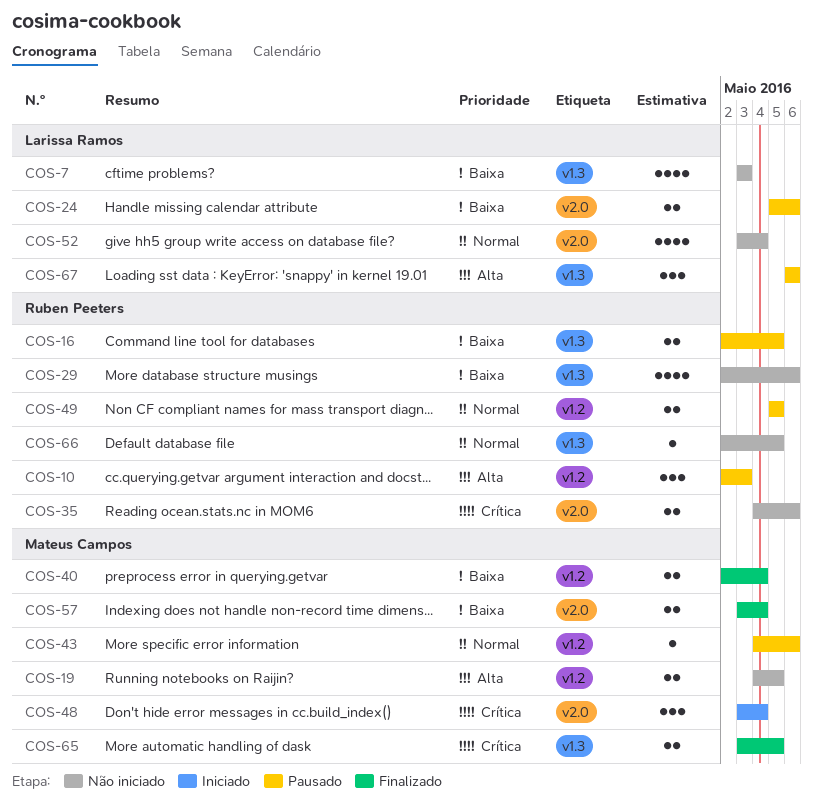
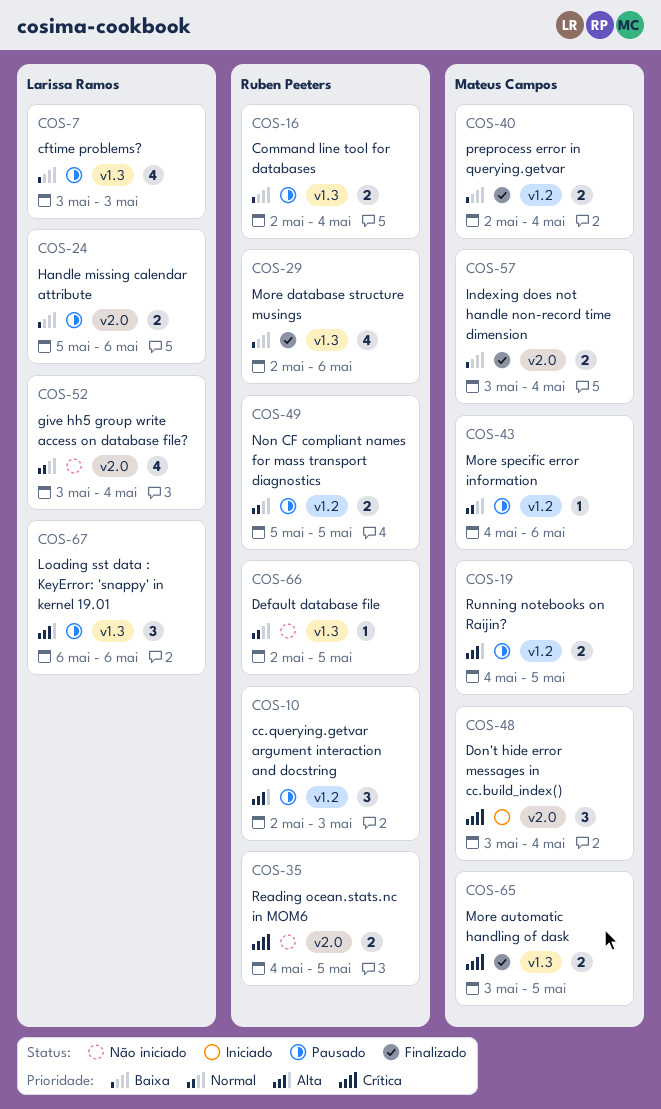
COS-7, status: Não iniciado -> Pausado
COS-16, due: May 5 -> May 4
COS-19, status: Não iniciado -> Pausado
COS-29, status: Não iniciado -> Finalizado
COS-35, due: May 6 -> May 5

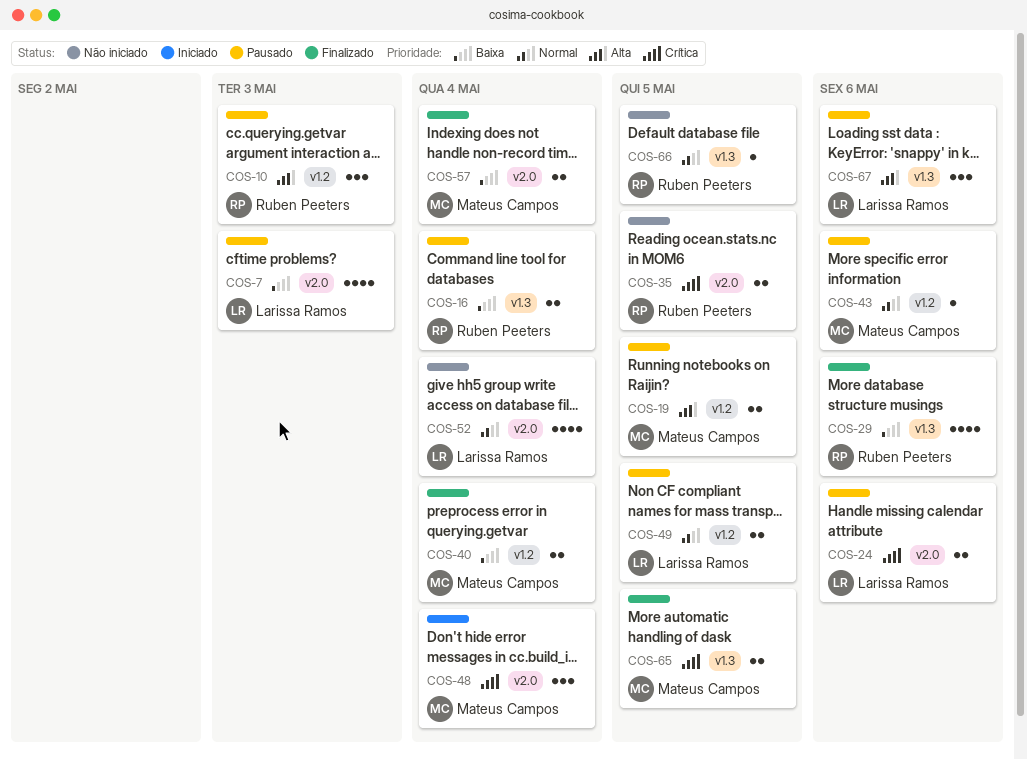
COS-7, label: v1.3 -> v2.0
COS-24, priority: Baixa -> Crítica
COS-49, owner: Ruben Peeters -> Larissa Ramos

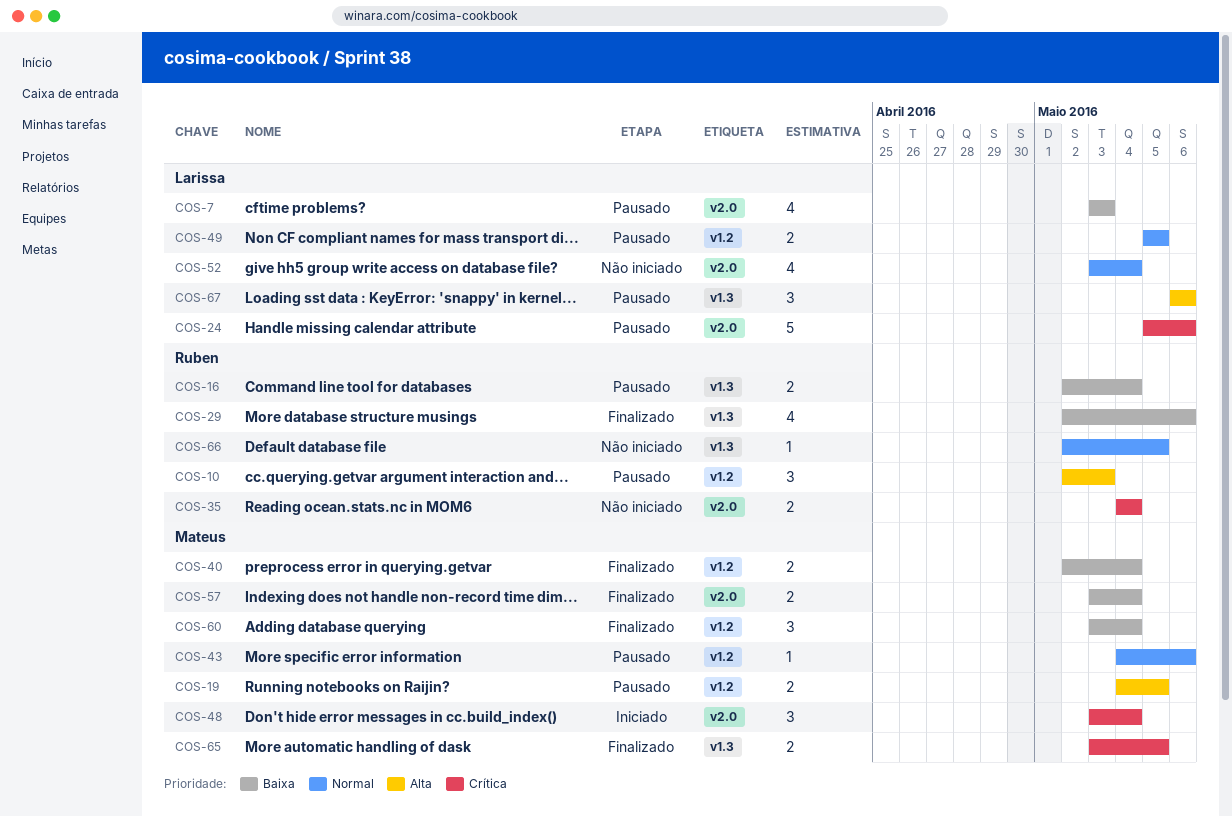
COS-24, estimate: 2 -> 5
COS-35, due: May 5 -> May 4
COS-60: none -> present

